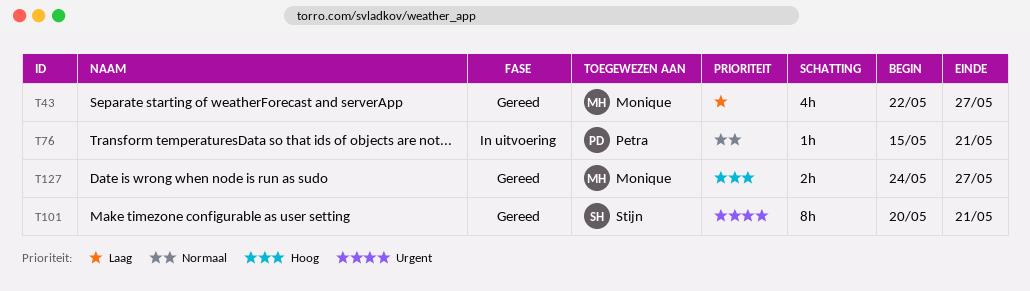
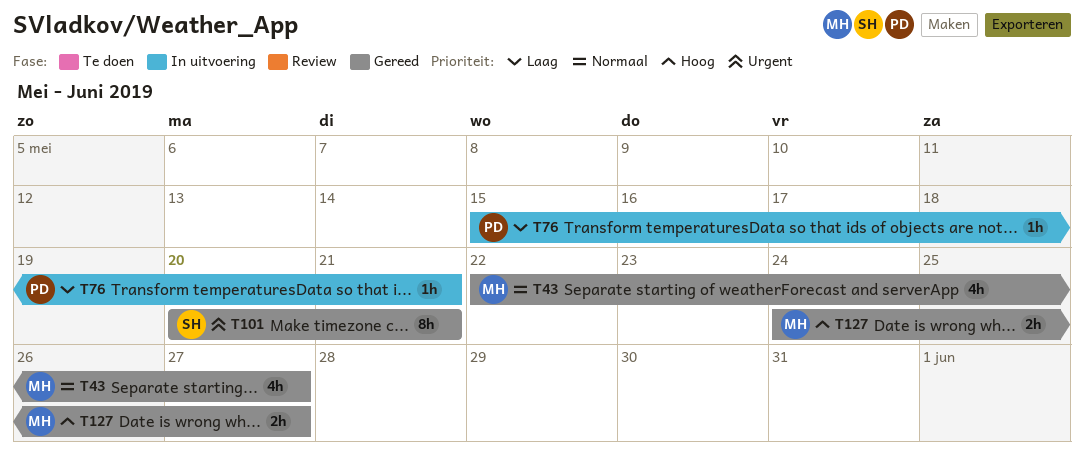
T43, priority: Laag -> Normaal
T76, priority: Normaal -> Laag

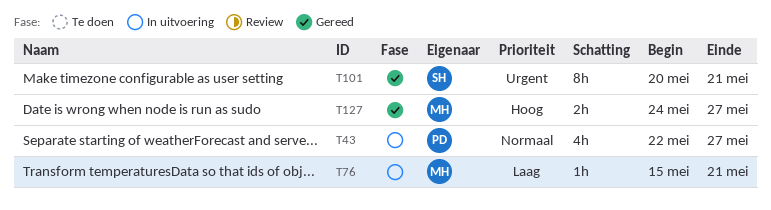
T43, status: Gereed -> In uitvoering
T43, owner: MH -> PD
T76, owner: PD -> MH

